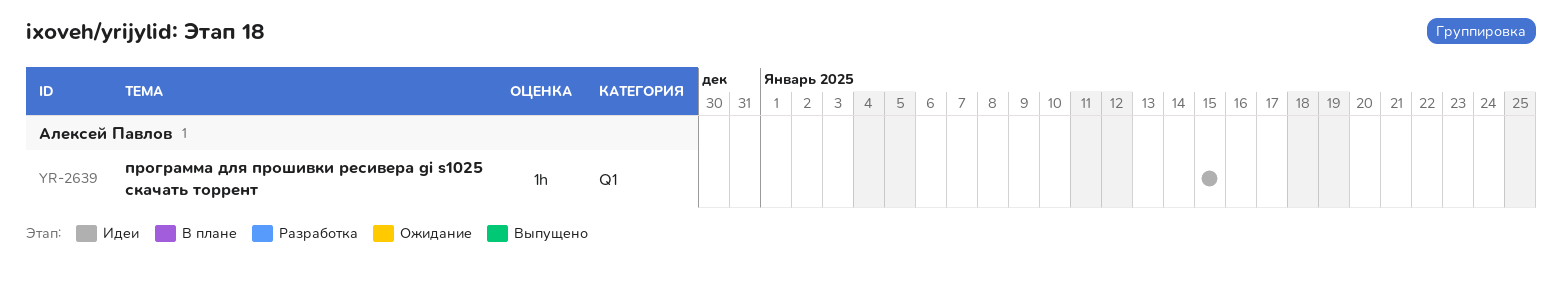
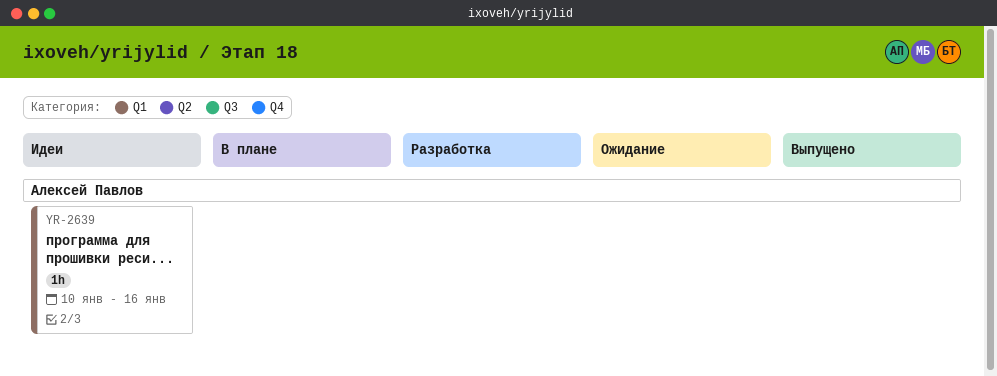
YR-2639, start: Jan 15 -> Jan 10
YR-2639, due: Jan 15 -> Jan 16

